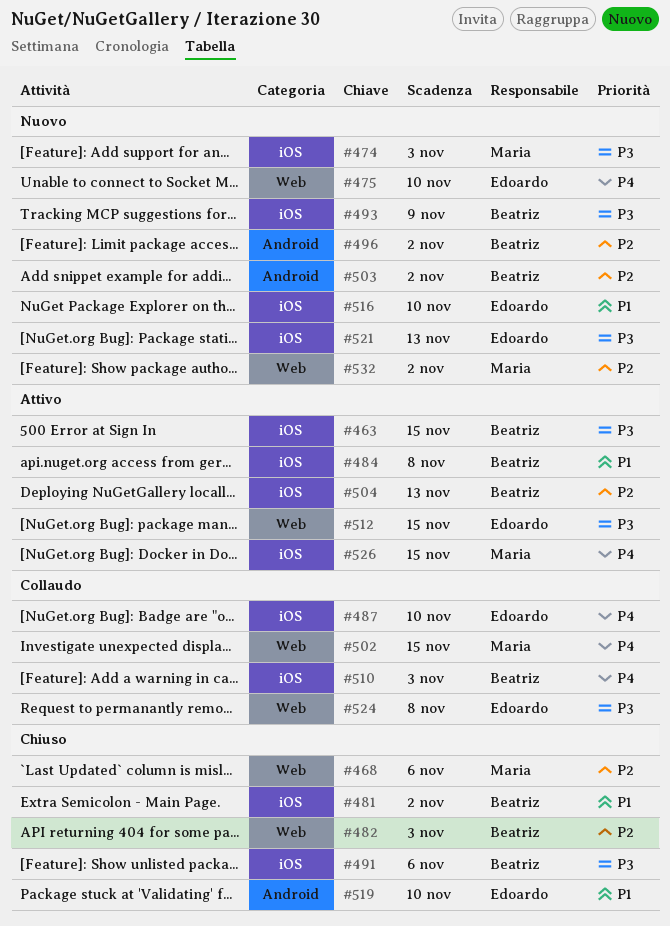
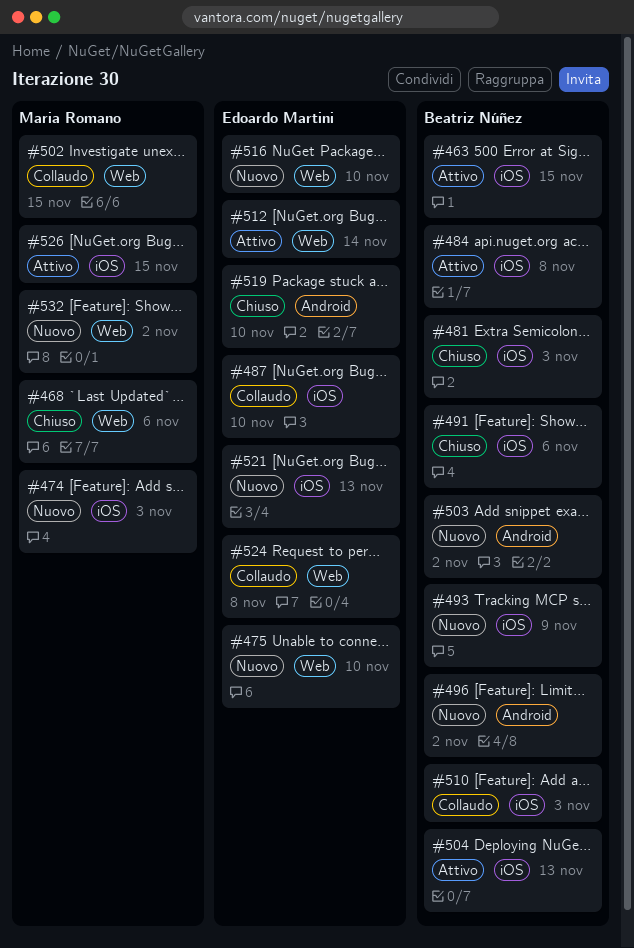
#481, due: Nov 2 -> Nov 3
#482: present -> none
#512, due: Nov 15 -> Nov 14
#516, label: iOS -> Web

